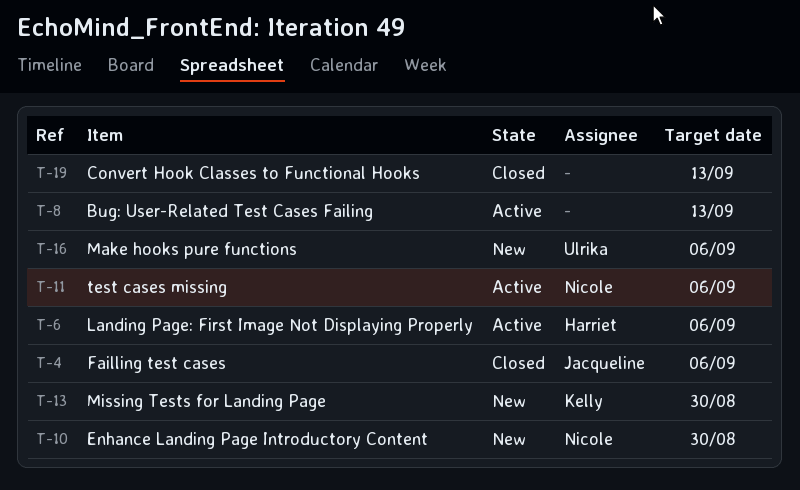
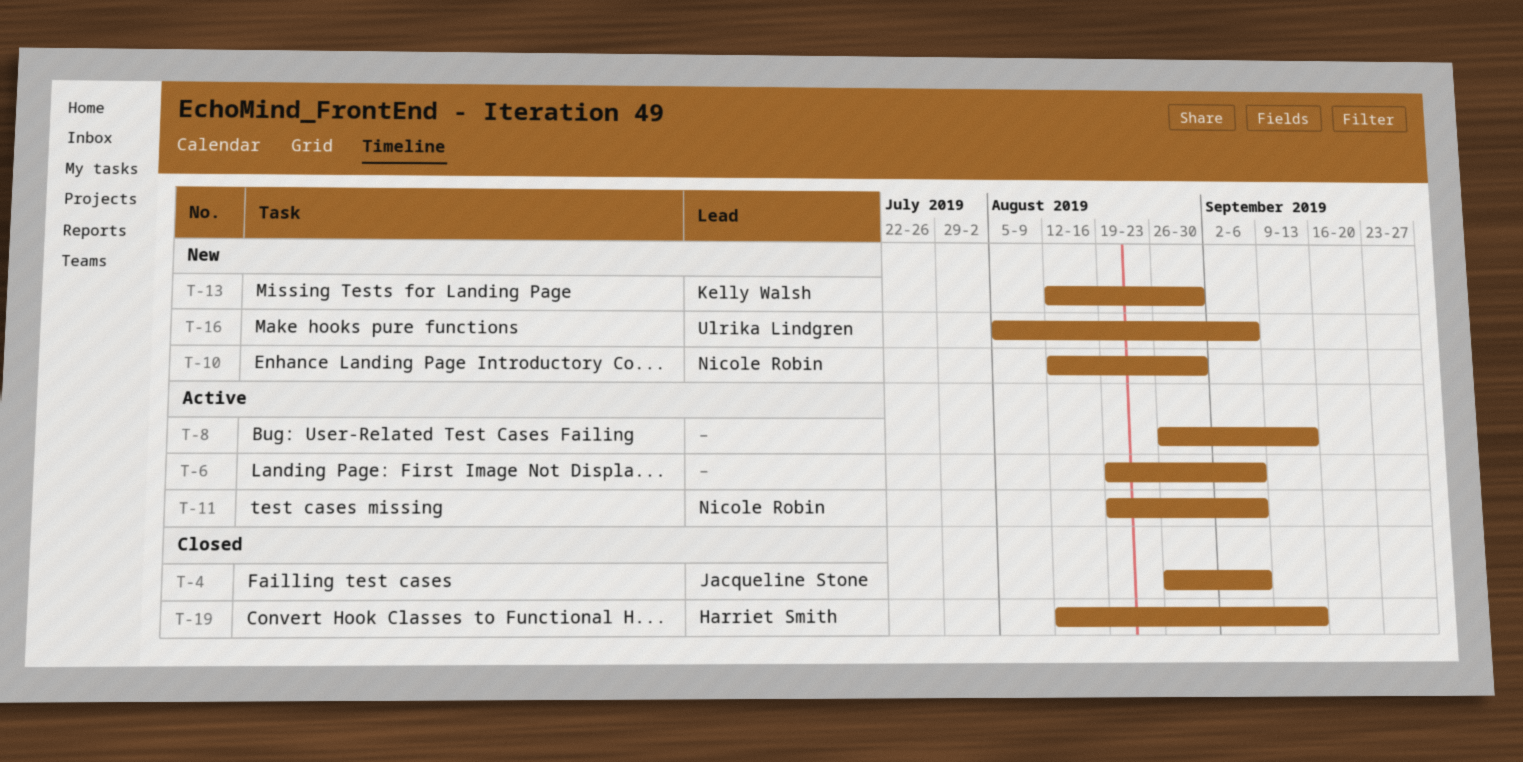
T-6, owner: Harriet Smith -> none
T-19, owner: none -> Harriet Smith

